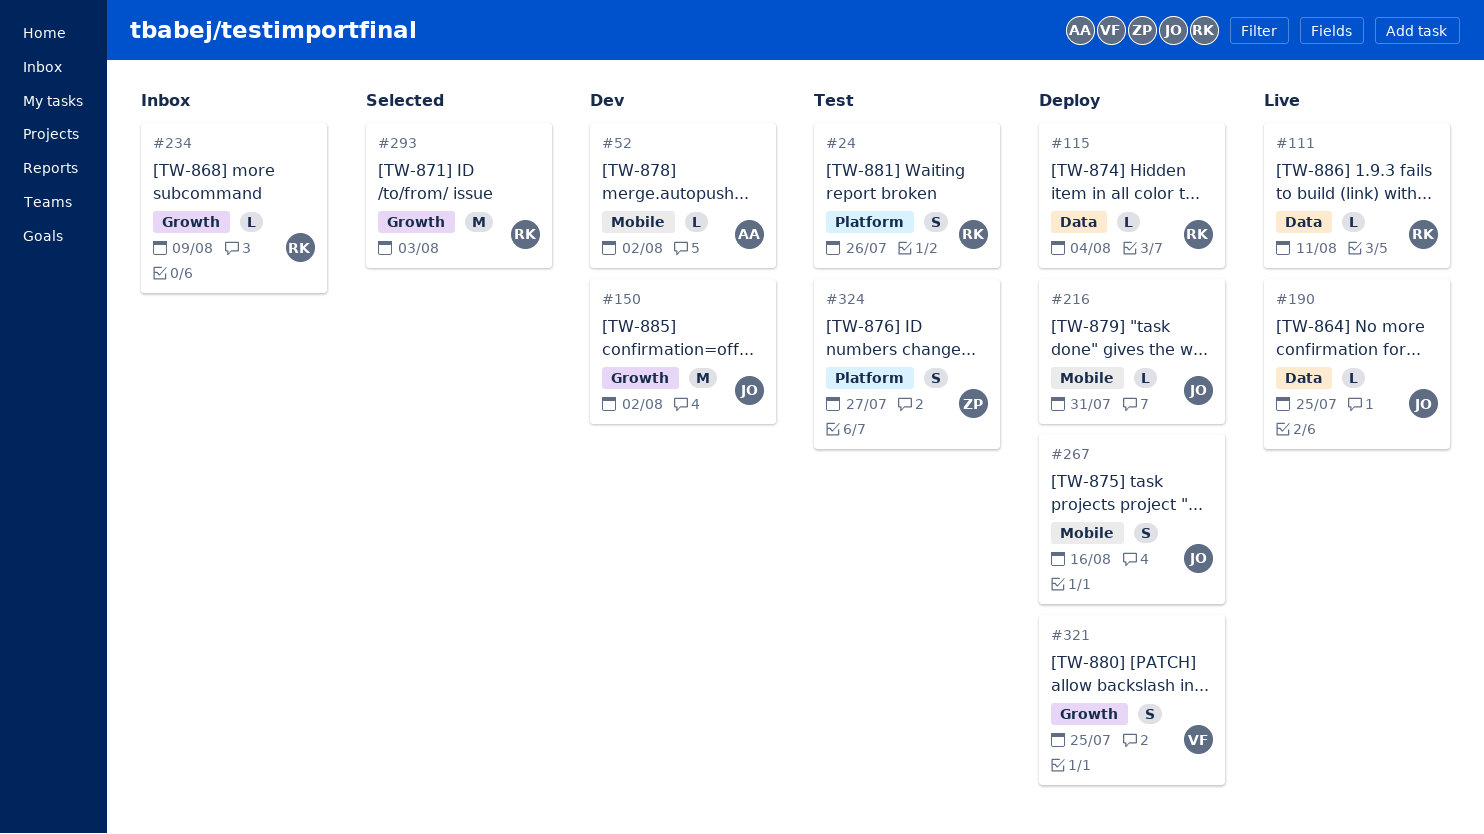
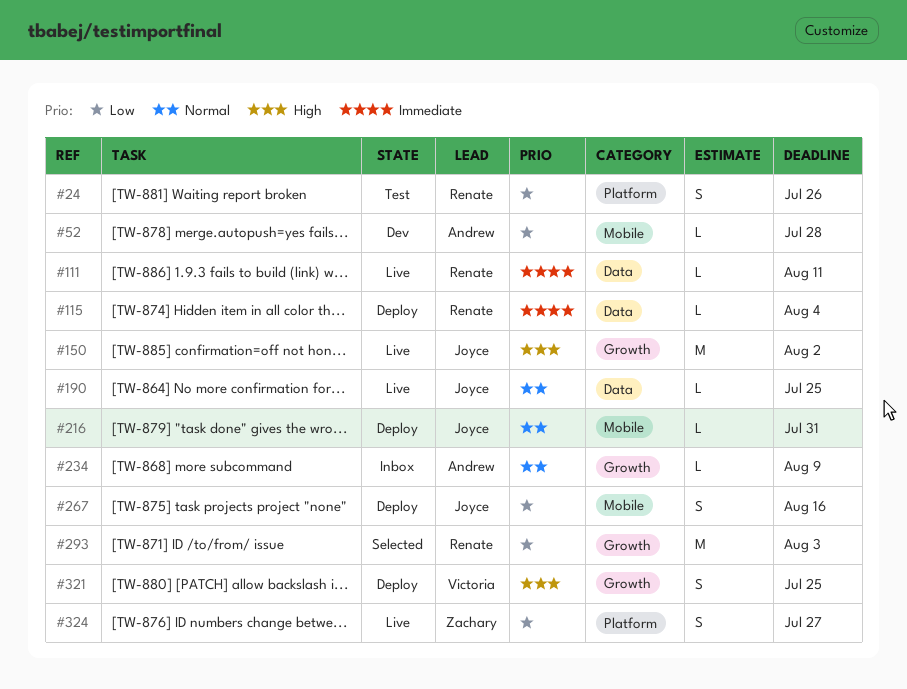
#52, due: Aug 2 -> Jul 28
#150, status: Dev -> Live
#234, owner: Renate -> Andrew
#324, status: Test -> Live

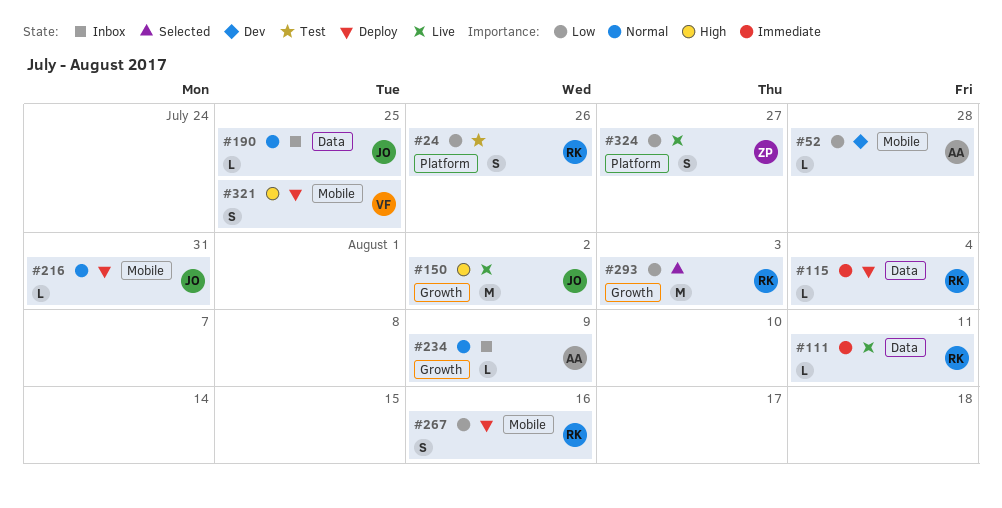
#190, status: Live -> Inbox
#267, owner: Joyce -> Renate
#321, label: Growth -> Mobile

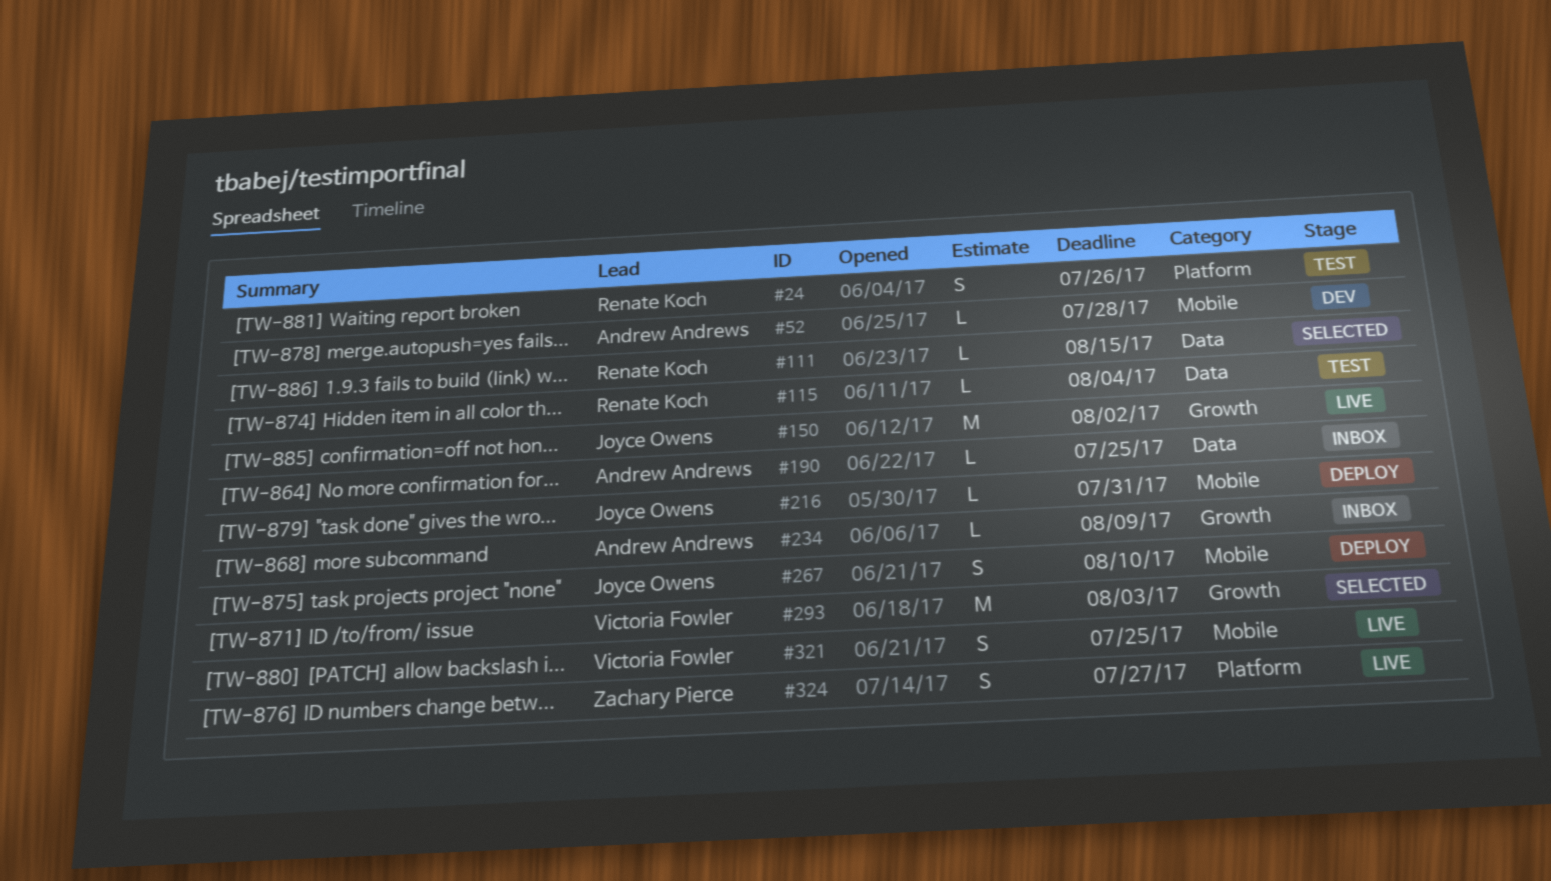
#111, status: Live -> Selected
#111, due: Aug 11 -> Aug 15
#115, status: Deploy -> Test
#190, owner: Joyce Owens -> Andrew Andrews
#267, owner: Renate Koch -> Joyce Owens
#267, due: Aug 16 -> Aug 10
#293, owner: Renate Koch -> Victoria Fowler
#321, status: Deploy -> Live

